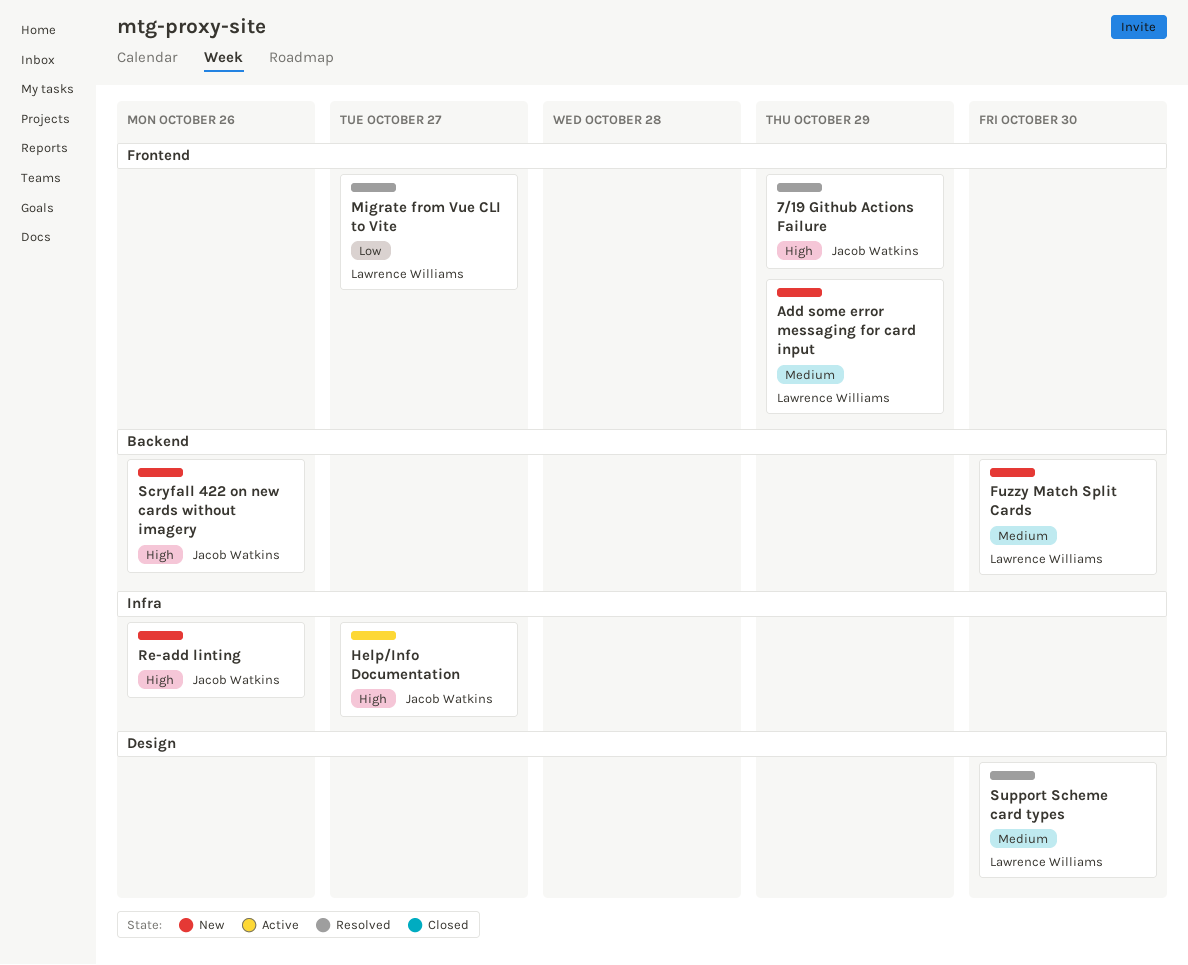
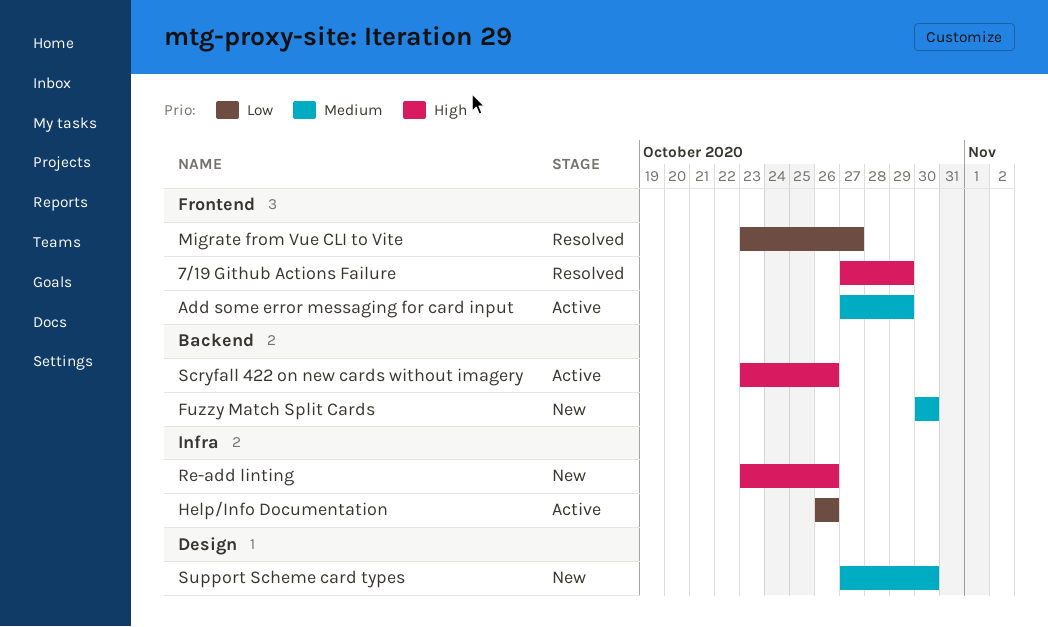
Add some error messaging for card input, status: New -> Active
Help/Info Documentation, priority: High -> Low
Help/Info Documentation, due: Oct 27 -> Oct 26
Scryfall 422 on new cards without imagery, status: New -> Active
Support Scheme card types, status: Resolved -> New

